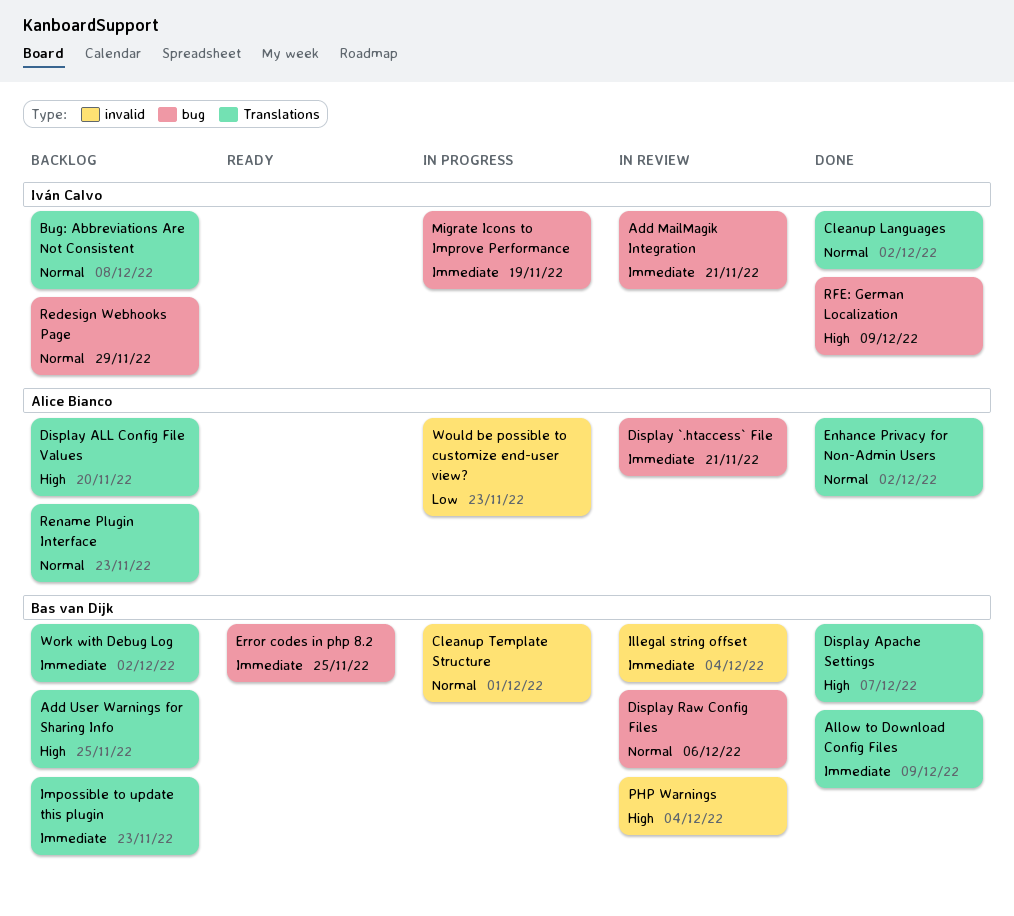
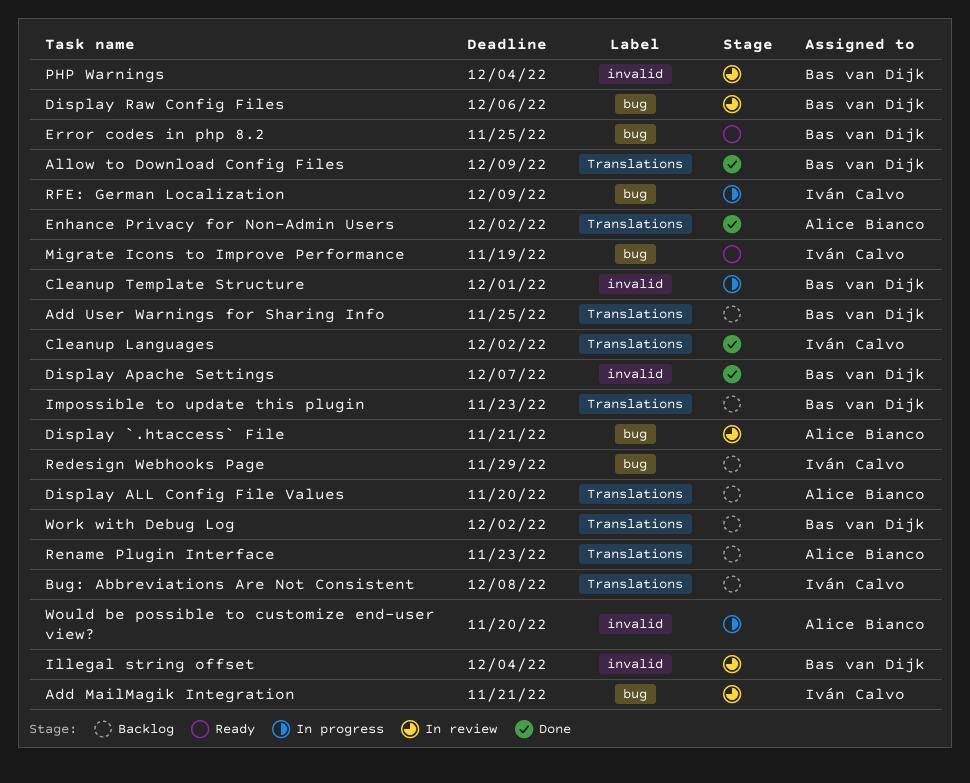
Display Apache Settings, label: Translations -> invalid
Migrate Icons to Improve Performance, status: In progress -> Ready
RFE: German Localization, status: Done -> In progress
Would be possible to customize end-user view?, due: Nov 23 -> Nov 20

